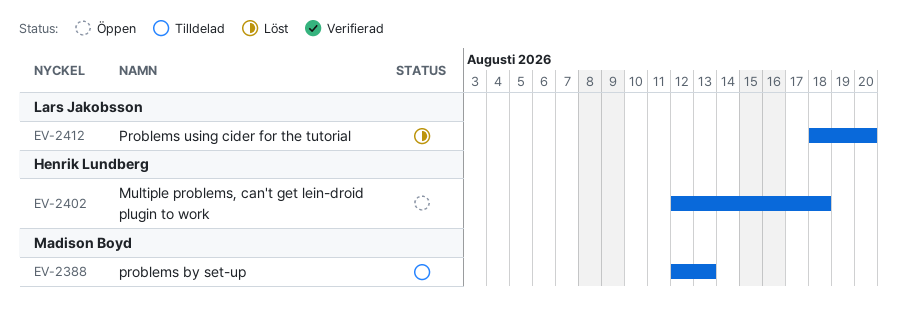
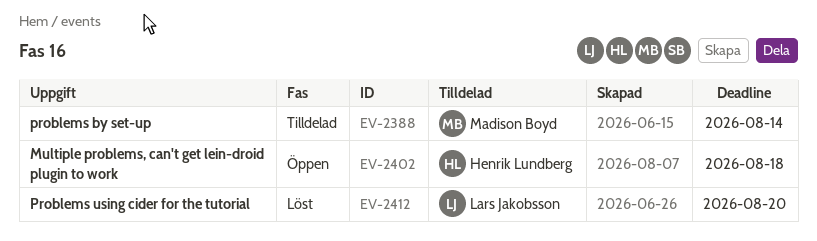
EV-2388, due: Aug 13 -> Aug 14

